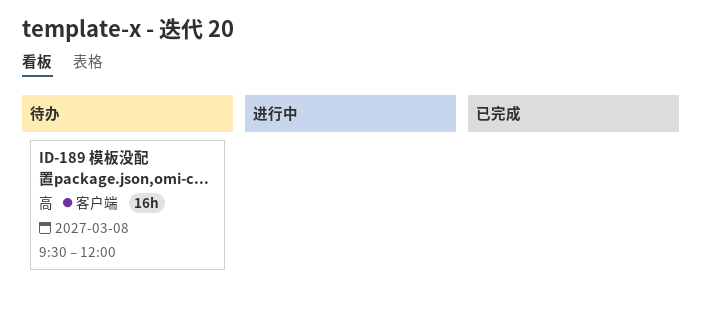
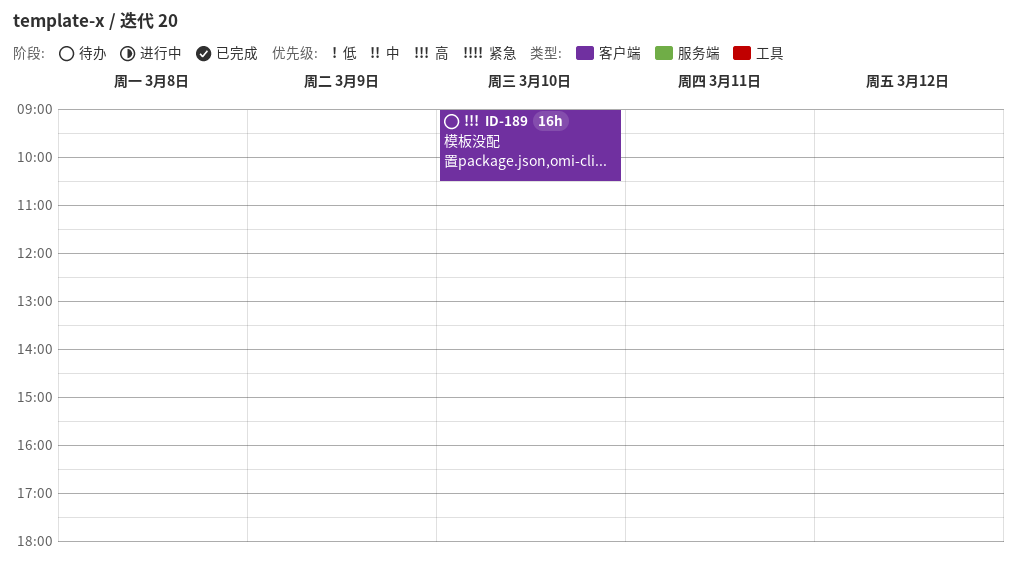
ID-189, day: Mar 8 -> Mar 10
ID-189, begins: 09:30 -> 09:00
ID-189, ends: 12:00 -> 10:30

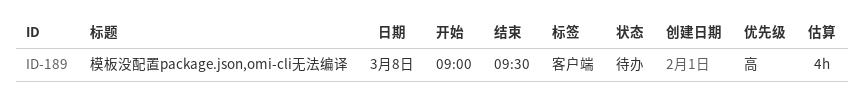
ID-189, estimate: 16h -> 4h
ID-189, day: Mar 10 -> Mar 8
ID-189, ends: 10:30 -> 09:30

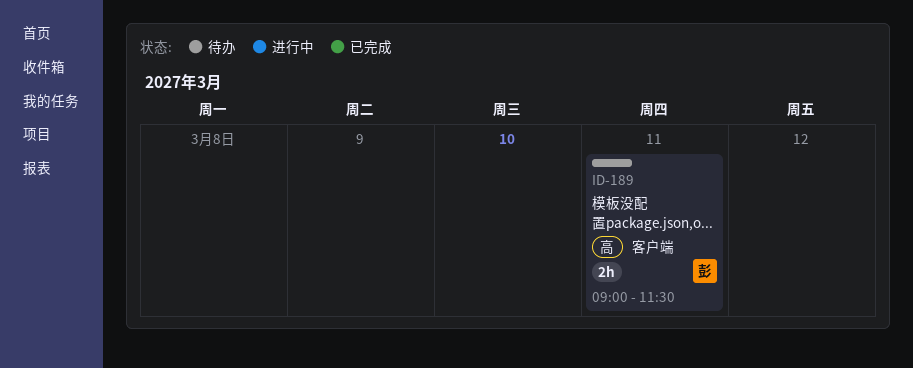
ID-189, estimate: 4h -> 2h
ID-189, day: Mar 8 -> Mar 11
ID-189, ends: 09:30 -> 11:30

